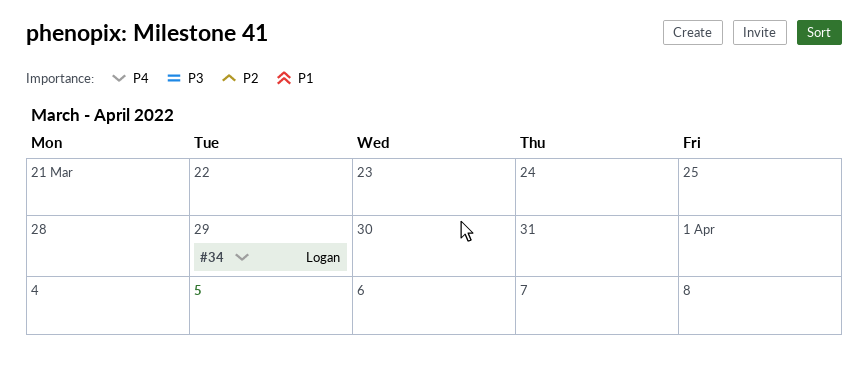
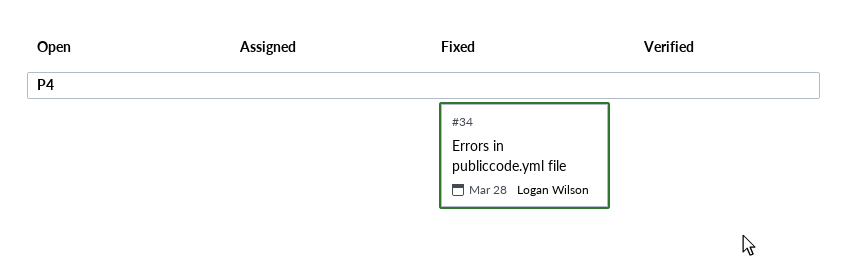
#34, due: Mar 29 -> Mar 28

